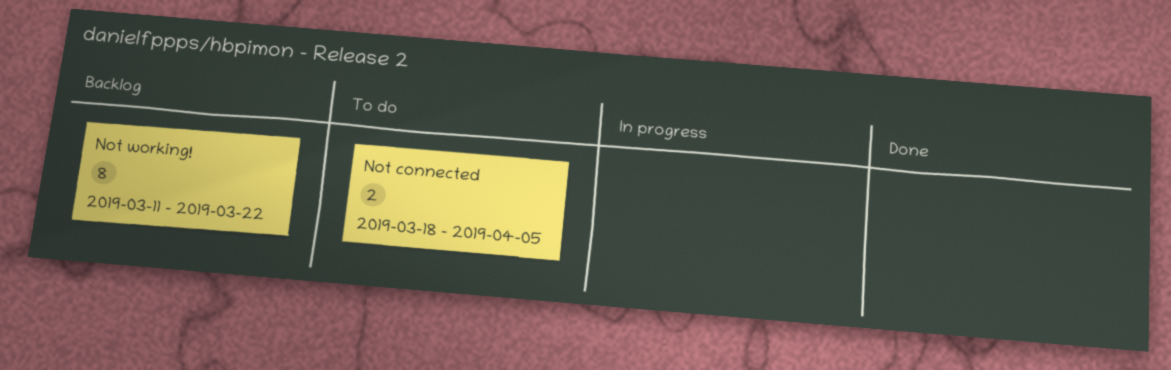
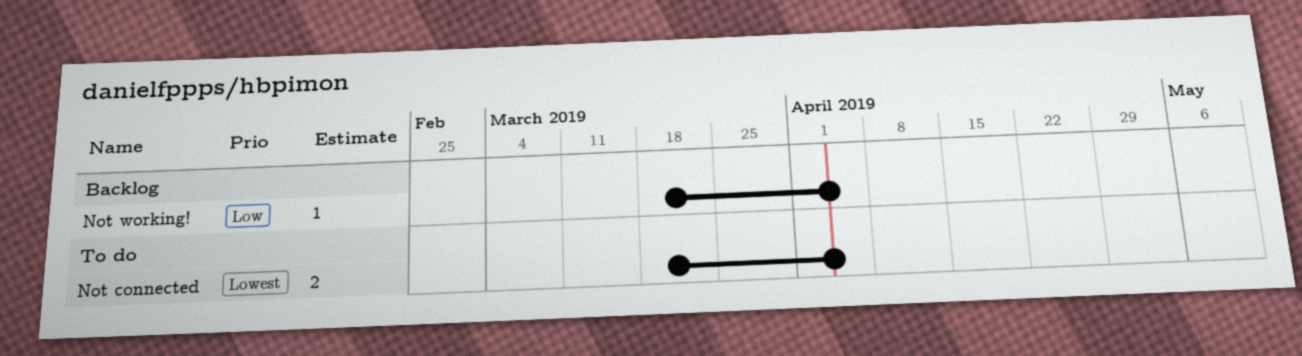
Not working!, estimate: 8 -> 1
Not working!, start: Mar 11 -> Mar 18
Not working!, due: Mar 22 -> Apr 5

